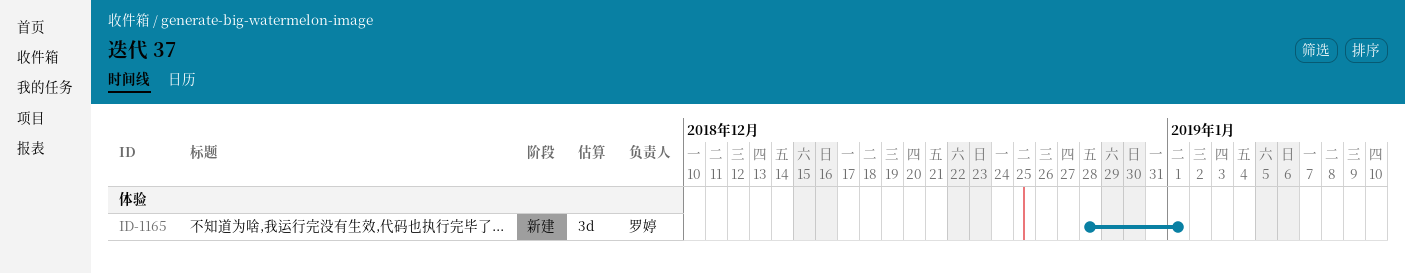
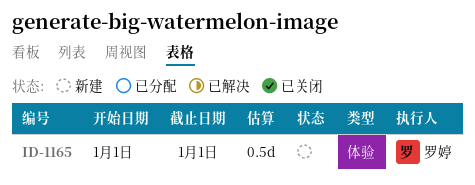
ID-1165, estimate: 3d -> 0.5d
ID-1165, start: Dec 28 -> Jan 1

